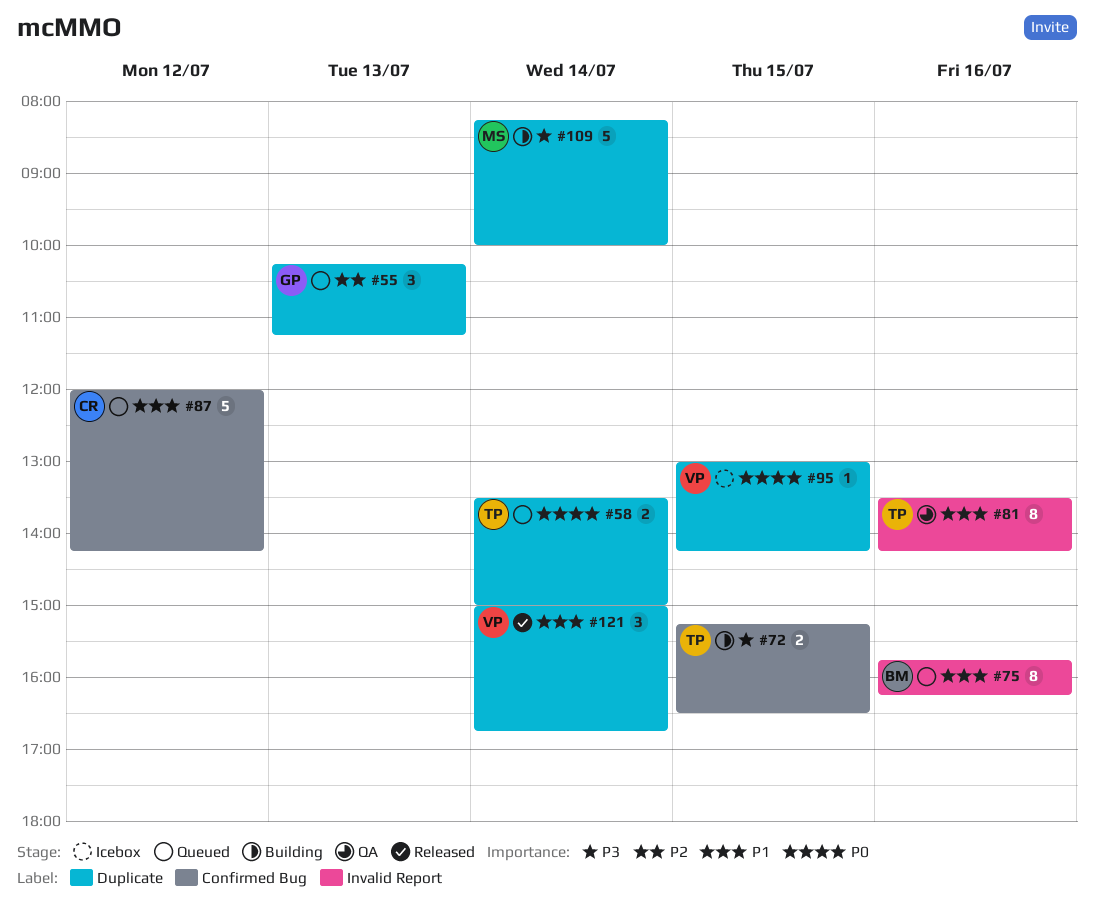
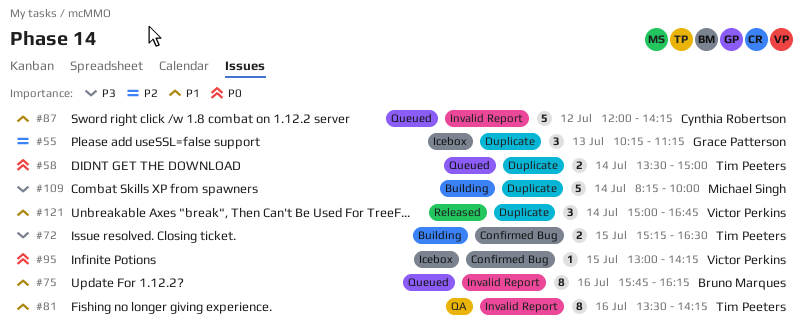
#55, status: Queued -> Icebox
#87, label: Confirmed Bug -> Invalid Report
#95, label: Duplicate -> Confirmed Bug

